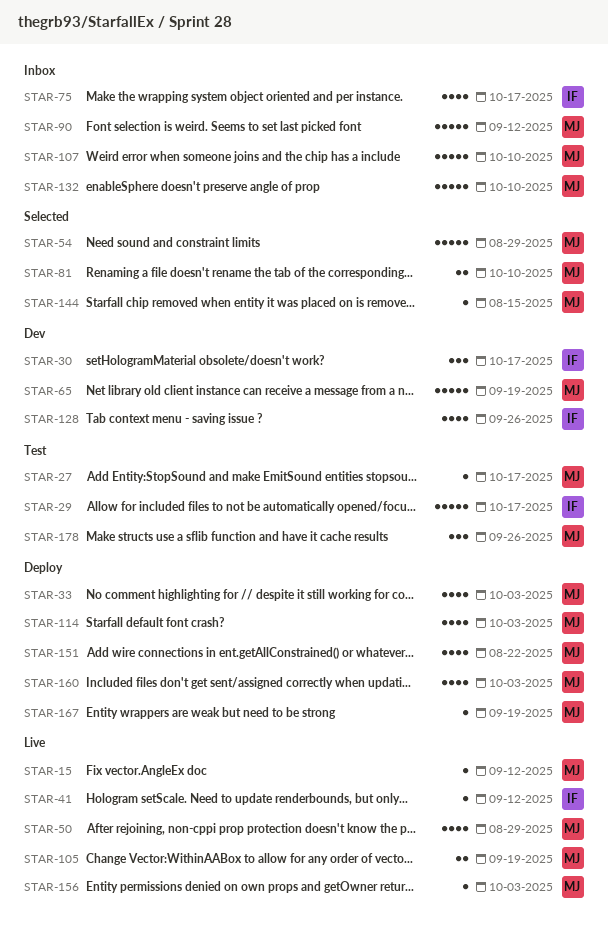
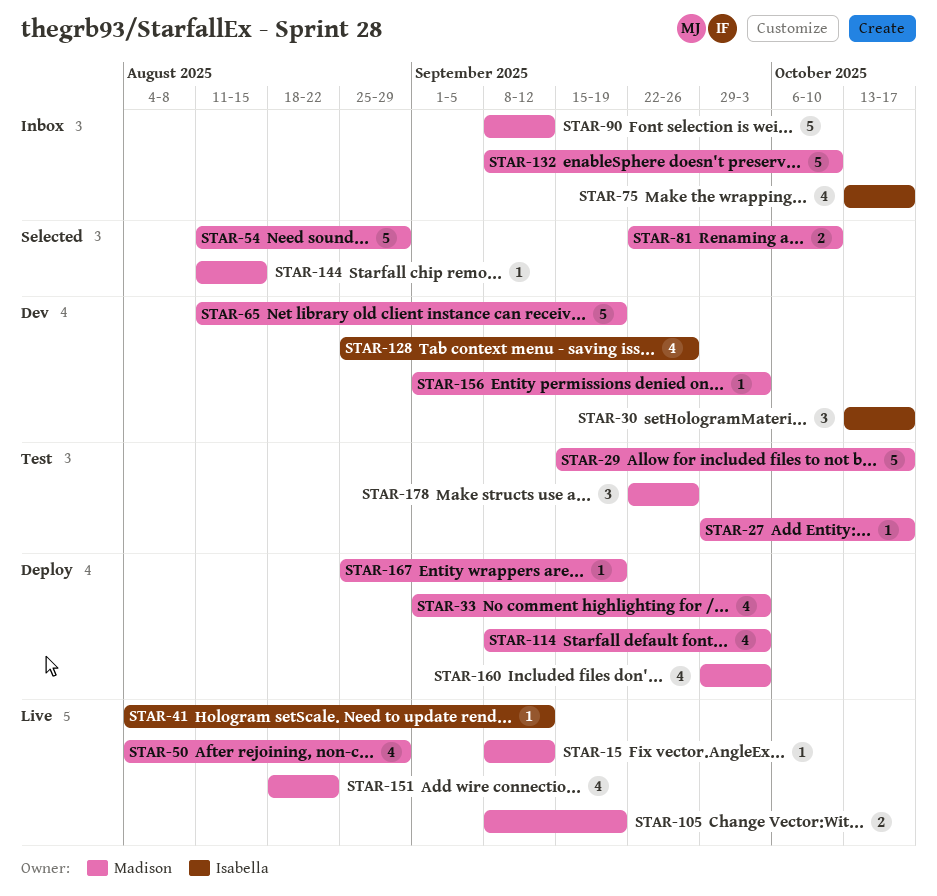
STAR-29, owner: Isabella -> Madison
STAR-107: present -> none
STAR-151, status: Deploy -> Live
STAR-156, status: Live -> Dev

